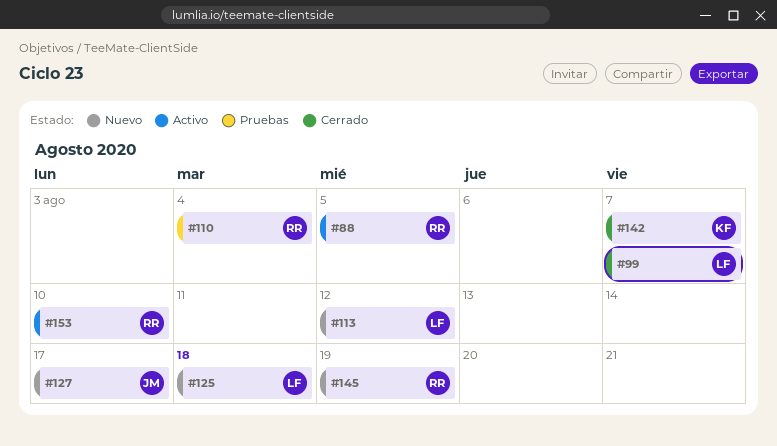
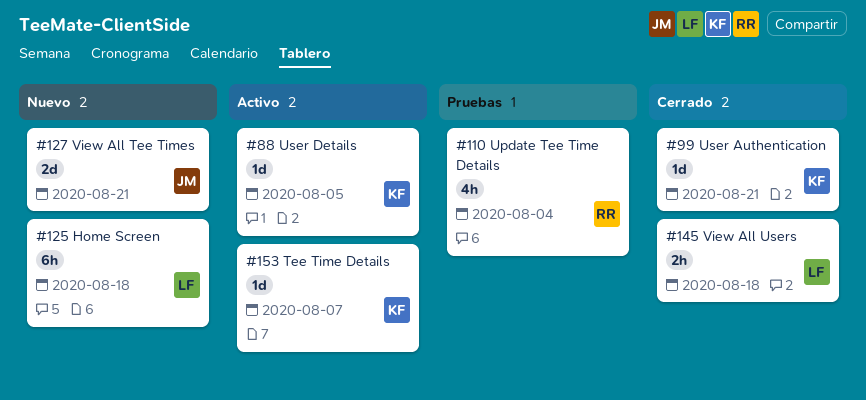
#88, owner: RR -> KF
#99, owner: LF -> KF
#99, due: Aug 7 -> Aug 21
#113: present -> none
#127, due: Aug 17 -> Aug 21
#142: present -> none
#145, status: Nuevo -> Cerrado
#145, owner: RR -> LF
#145, due: Aug 19 -> Aug 18
#153, owner: RR -> KF
#153, due: Aug 10 -> Aug 7

